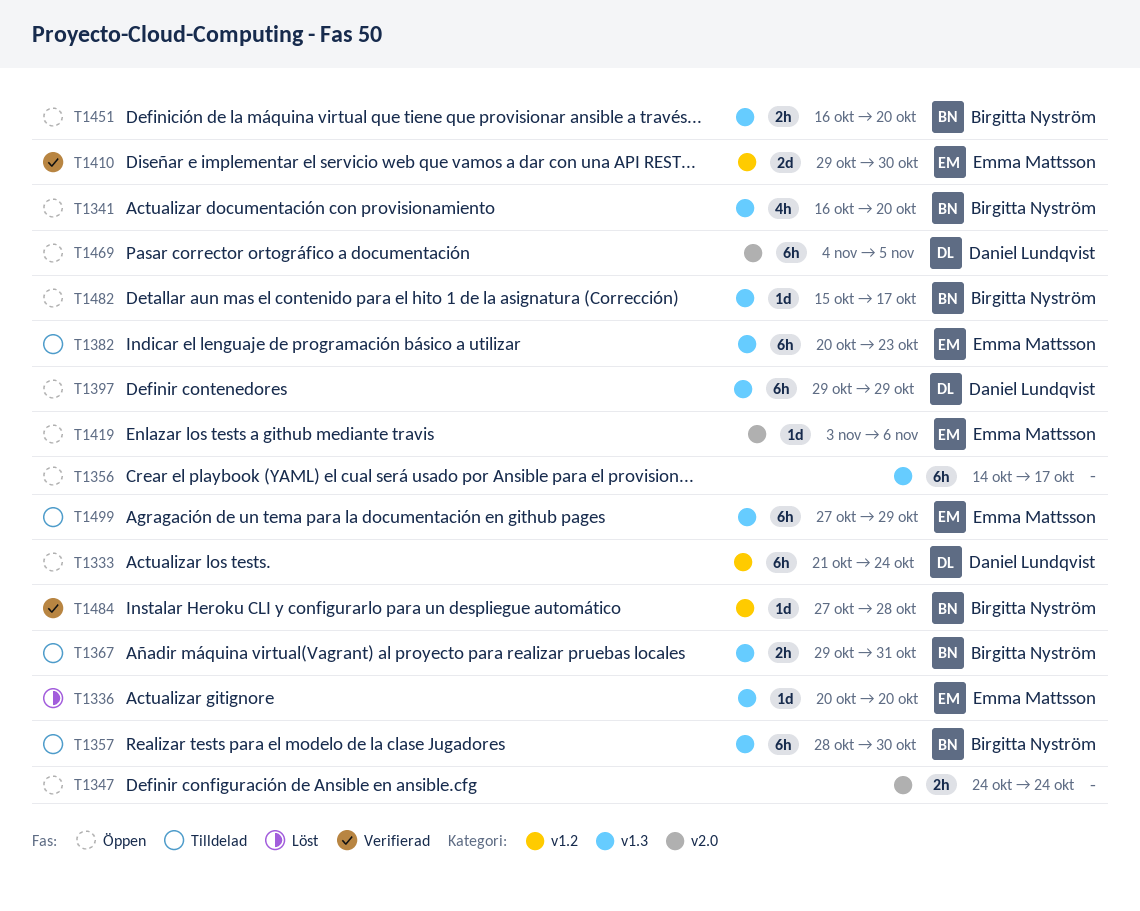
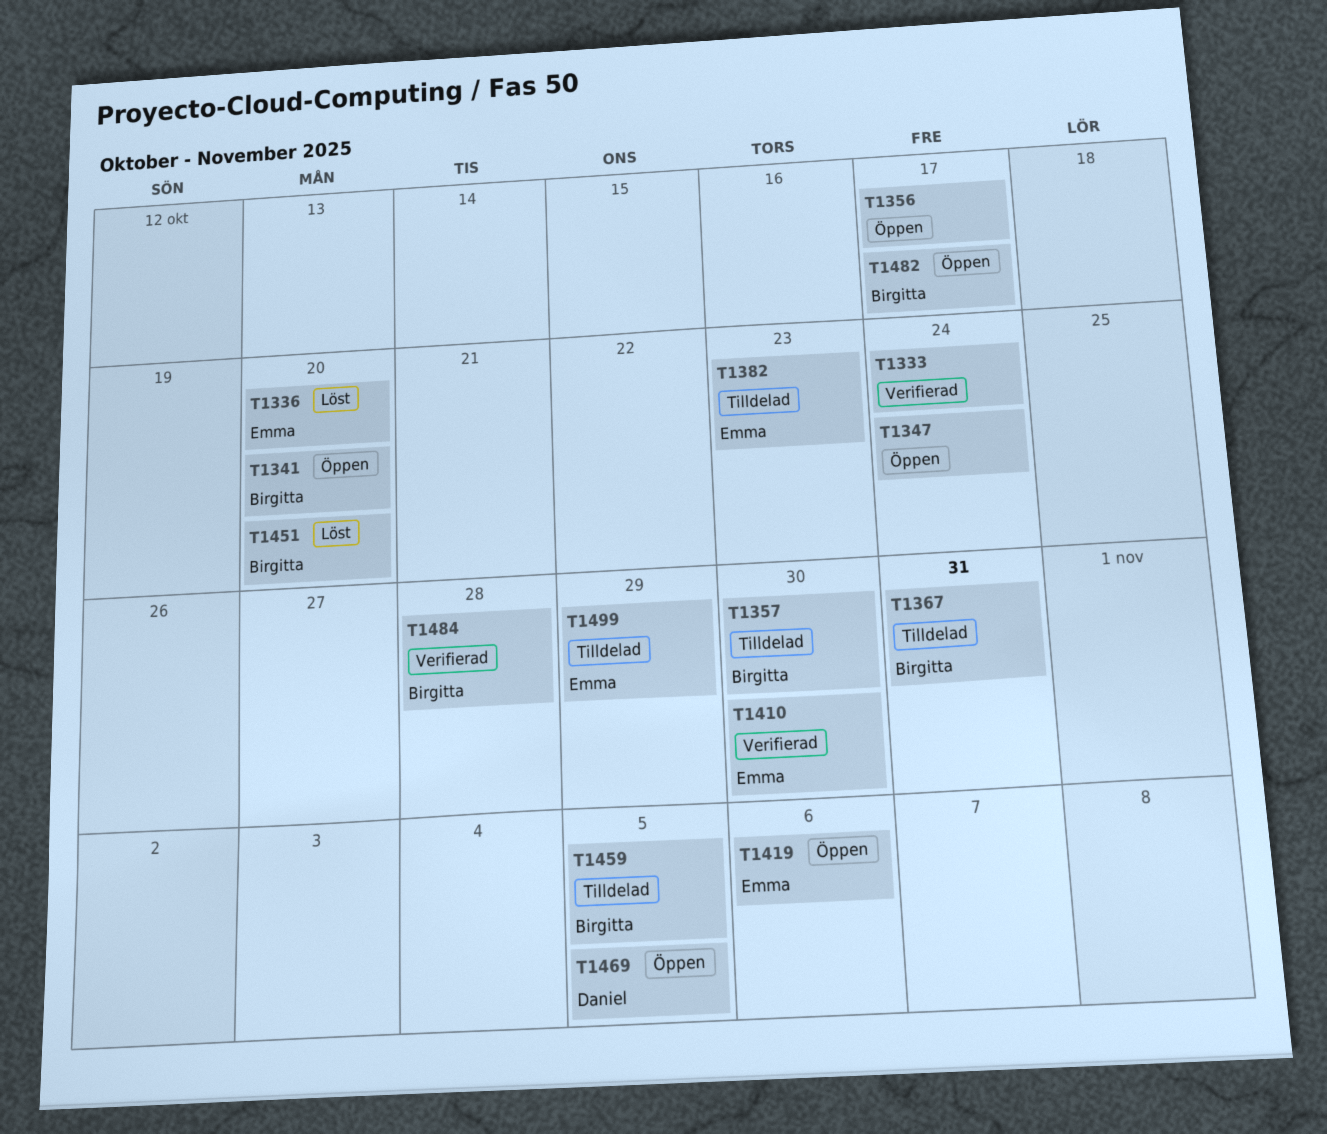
T1333, status: Öppen -> Verifierad
T1333, owner: Daniel Lundqvist -> none
T1397: present -> none
T1451, status: Öppen -> Löst
T1459: none -> present

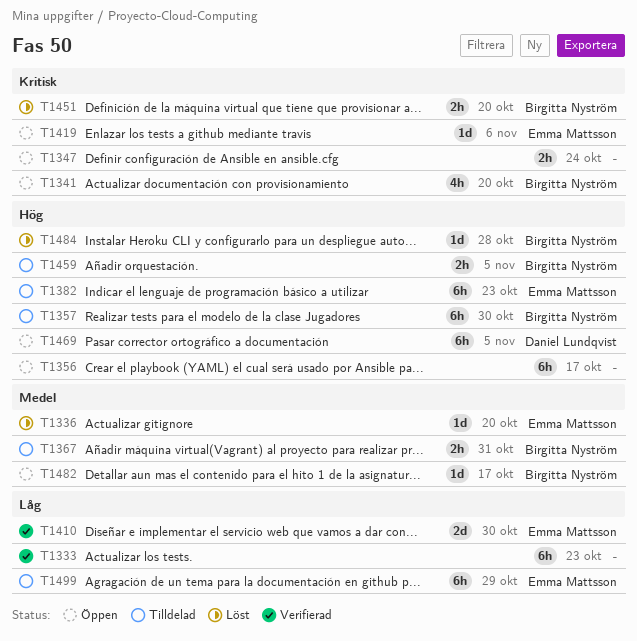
T1333, due: Oct 24 -> Oct 23
T1484, status: Verifierad -> Löst

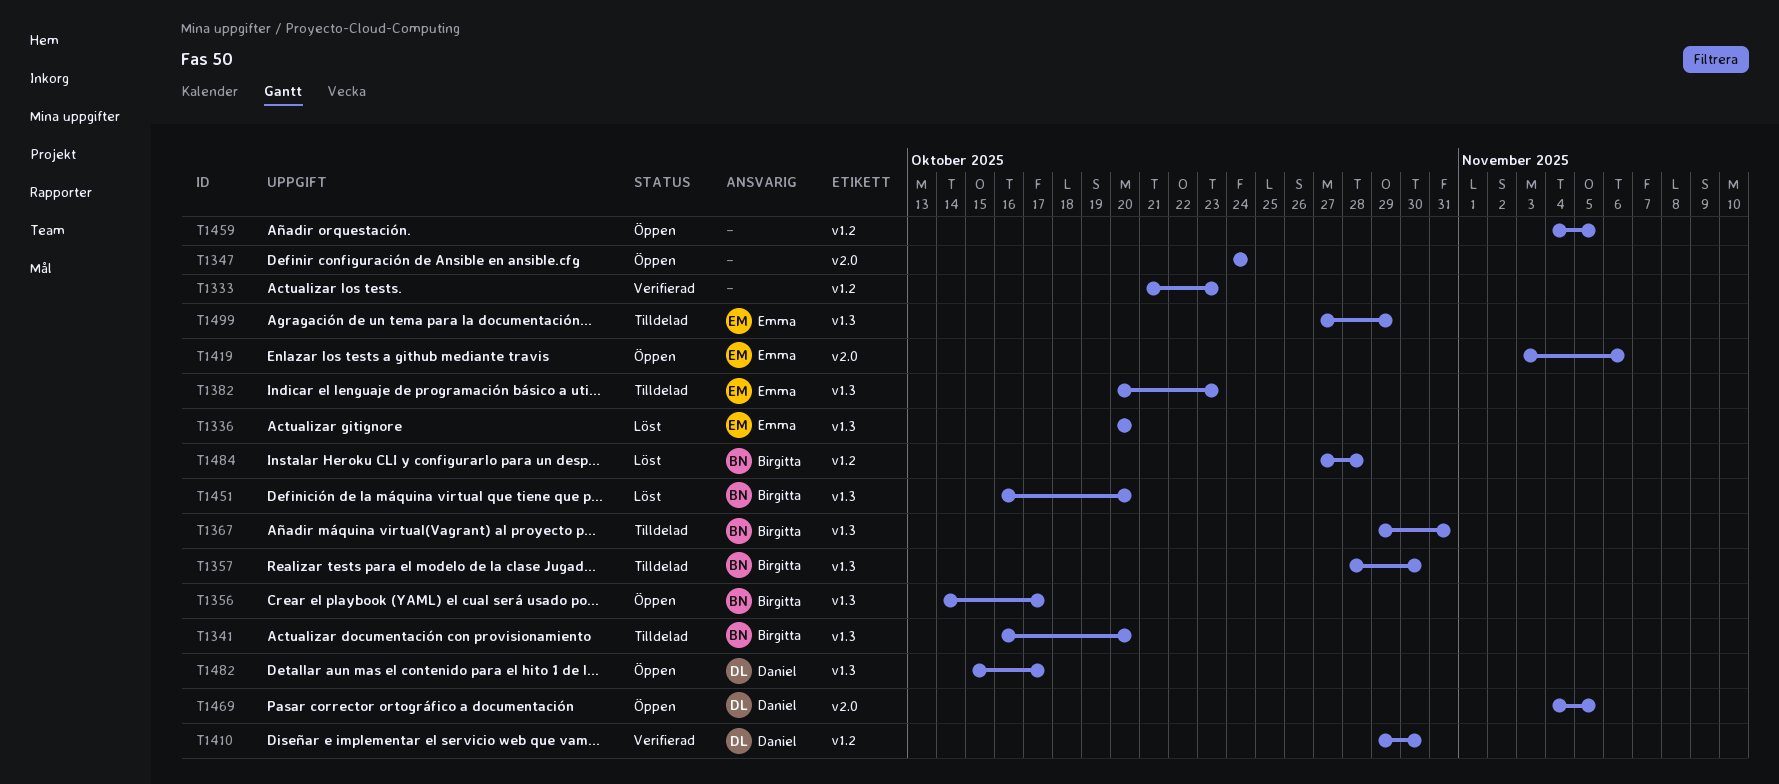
T1341, status: Öppen -> Tilldelad
T1356, owner: none -> Birgitta Nyström
T1410, owner: Emma Mattsson -> Daniel Lundqvist
T1459, status: Tilldelad -> Öppen
T1459, owner: Birgitta Nyström -> none
T1482, owner: Birgitta Nyström -> Daniel Lundqvist

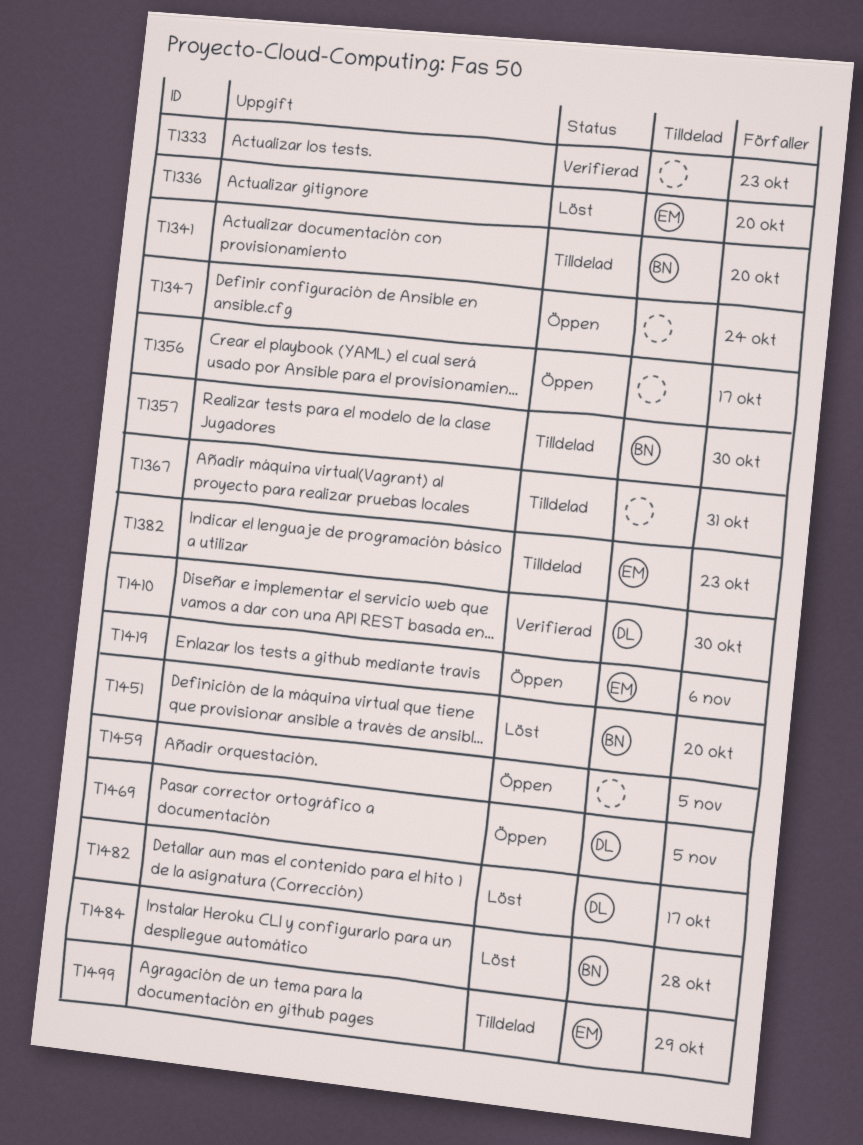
T1356, owner: Birgitta -> none
T1367, owner: Birgitta -> none
T1482, status: Öppen -> Löst

